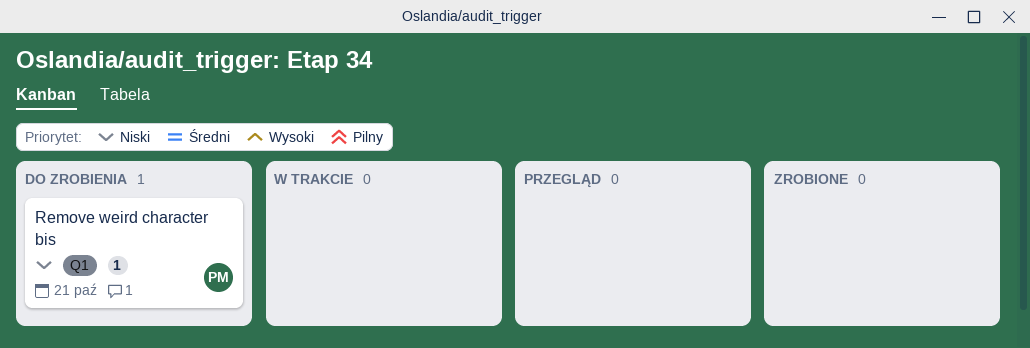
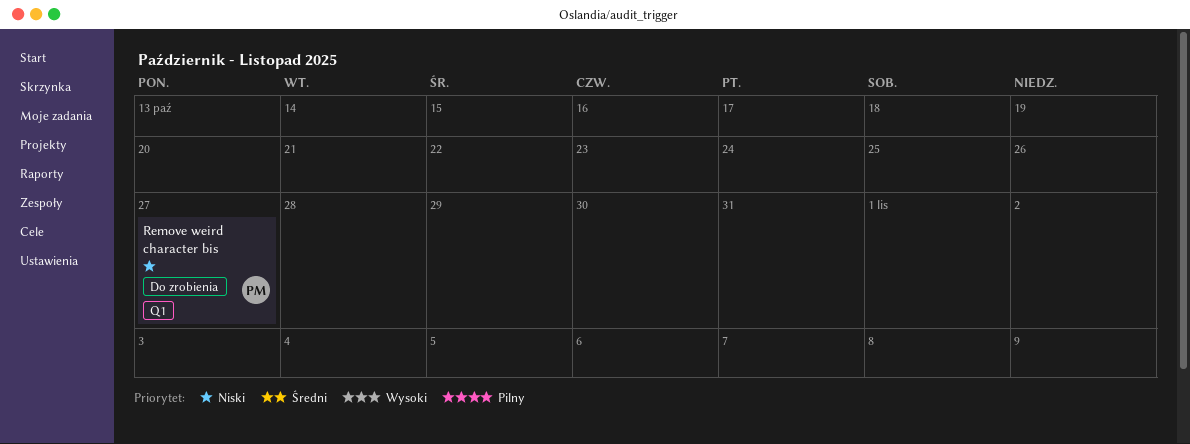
Remove weird character bis, due: Oct 21 -> Oct 27

